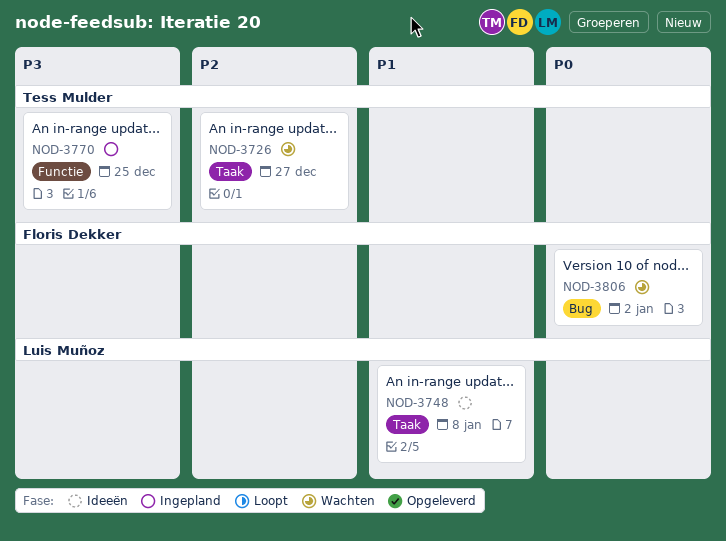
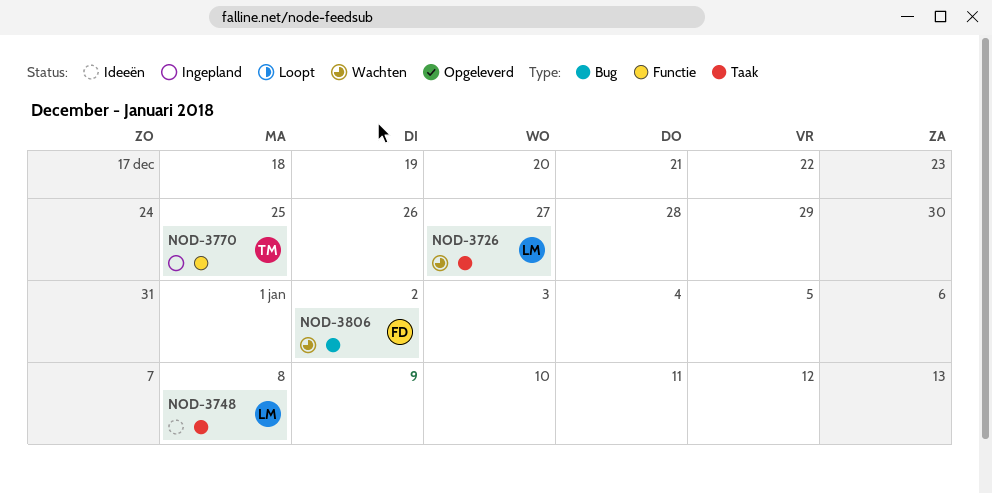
NOD-3726, owner: Tess Mulder -> Luis Muñoz

